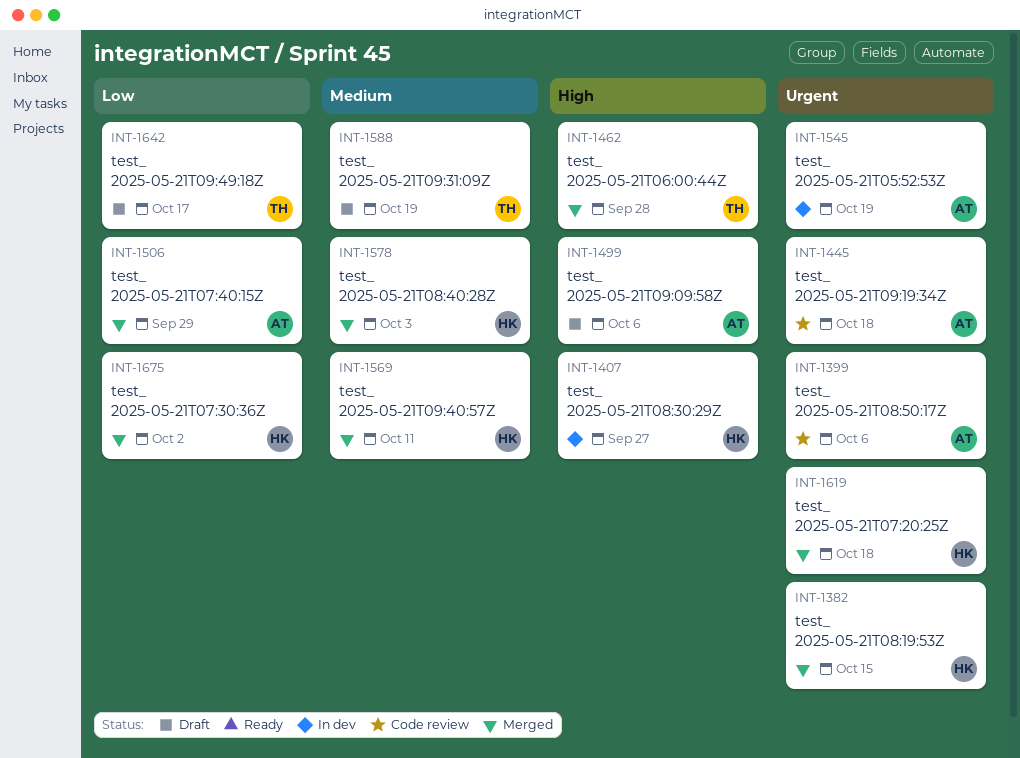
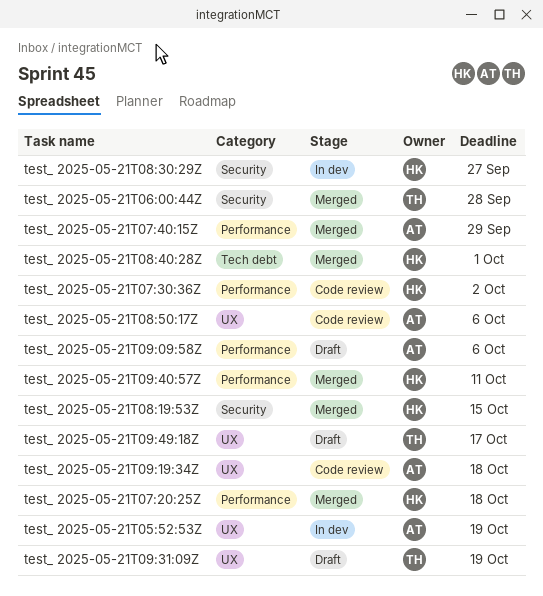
test_ 2025-05-21T07:30:36Z, status: Merged -> Code review
test_ 2025-05-21T08:40:28Z, due: Oct 3 -> Oct 1

